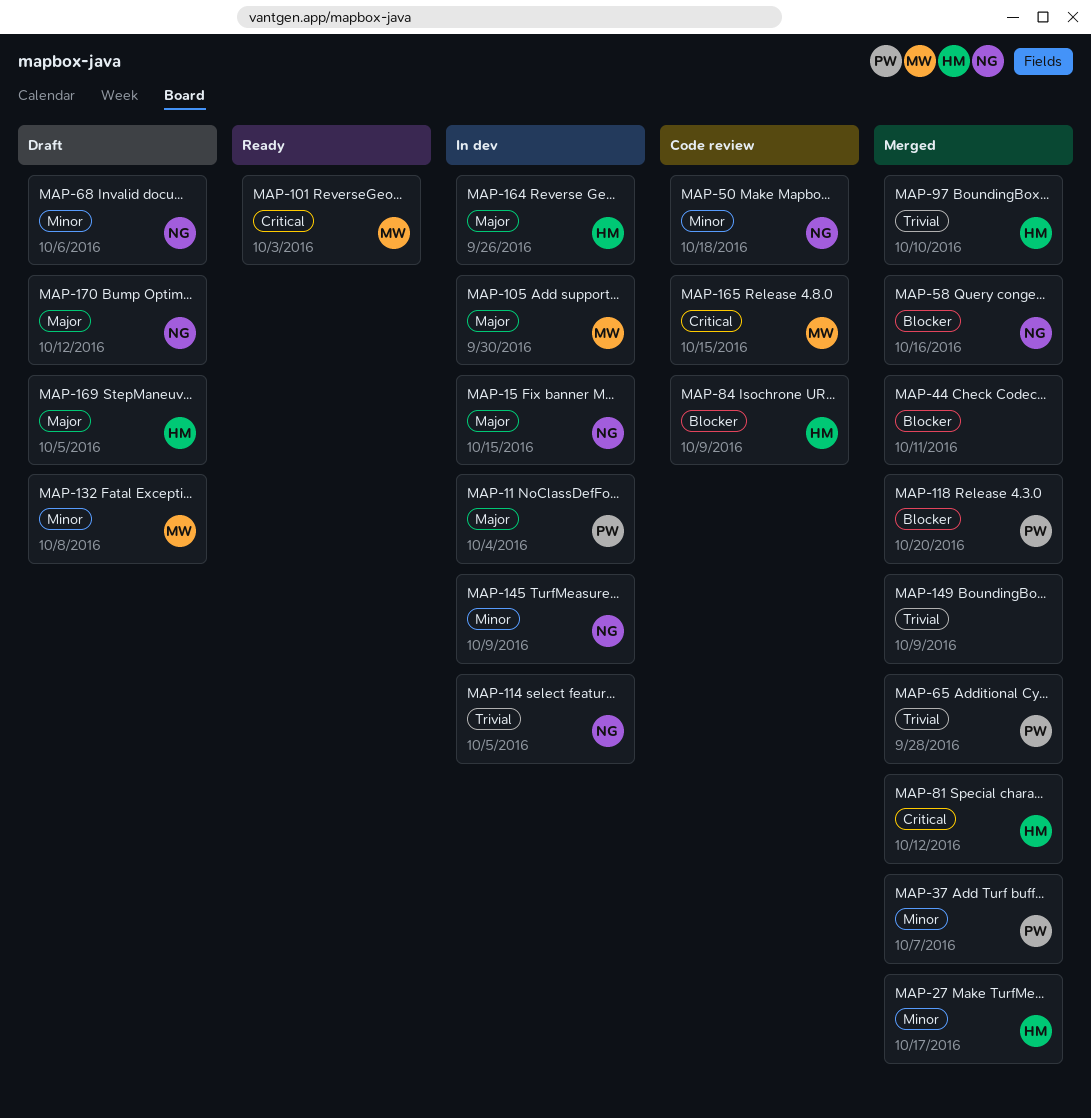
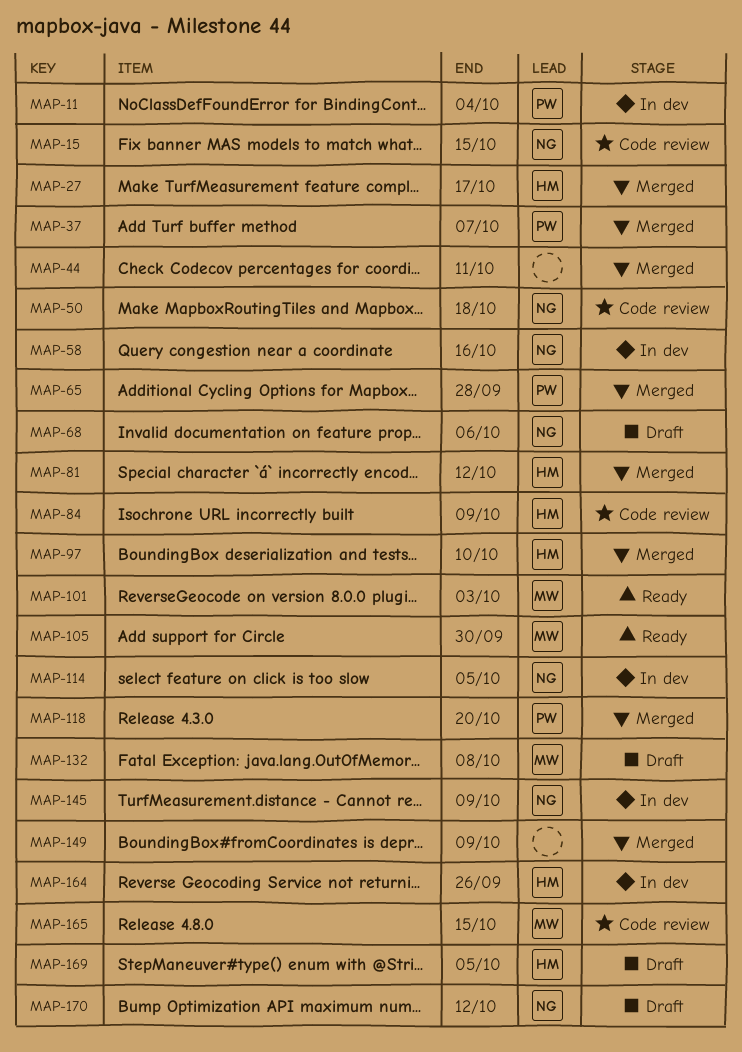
MAP-15, status: In dev -> Code review
MAP-58, status: Merged -> In dev
MAP-105, status: In dev -> Ready

